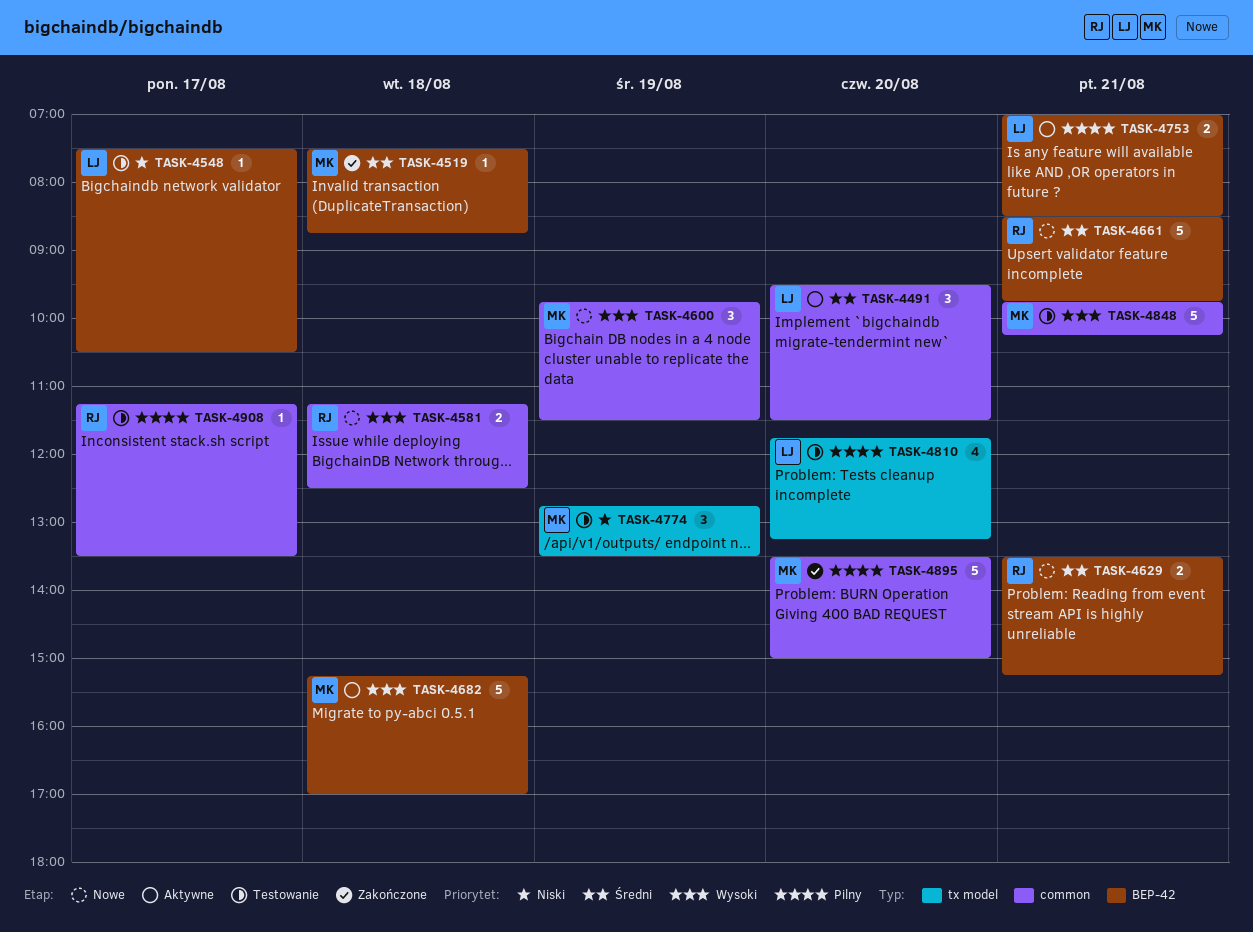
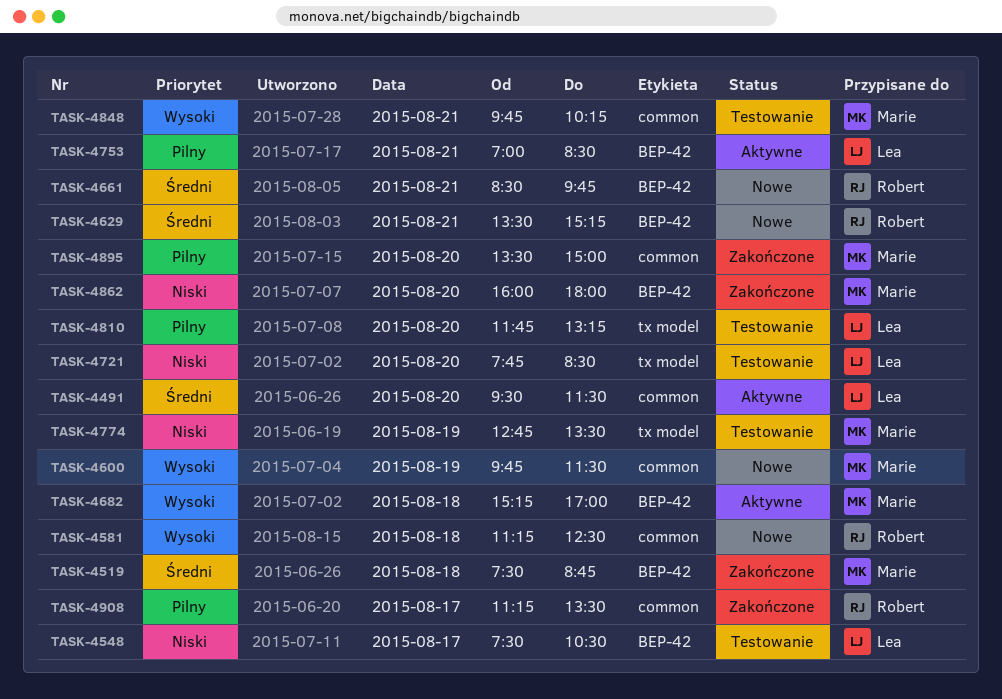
TASK-4721: none -> present
TASK-4862: none -> present
TASK-4908, status: Testowanie -> Zakończone

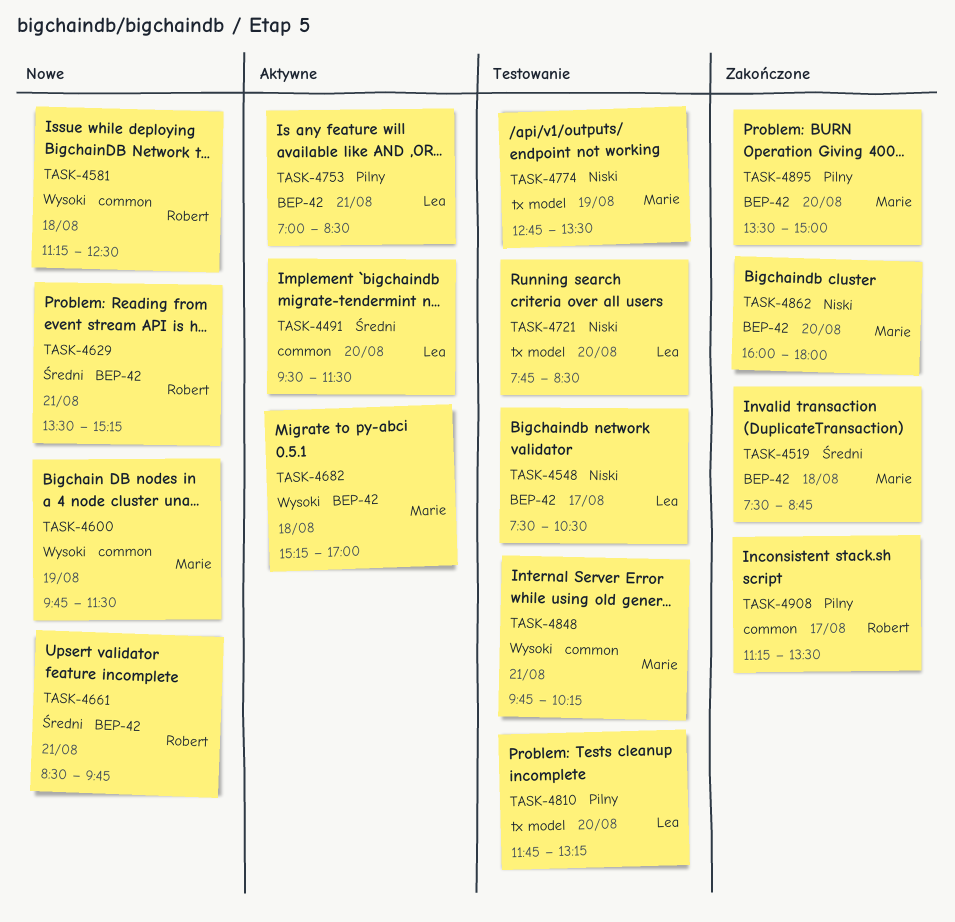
TASK-4895, label: common -> BEP-42

